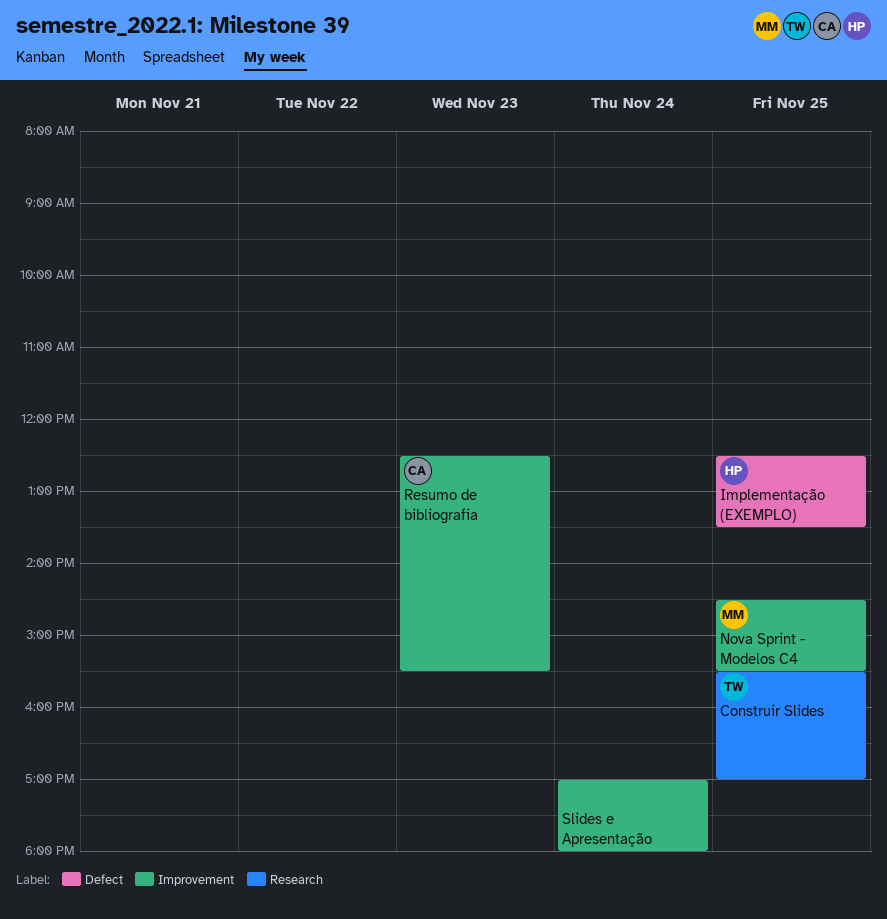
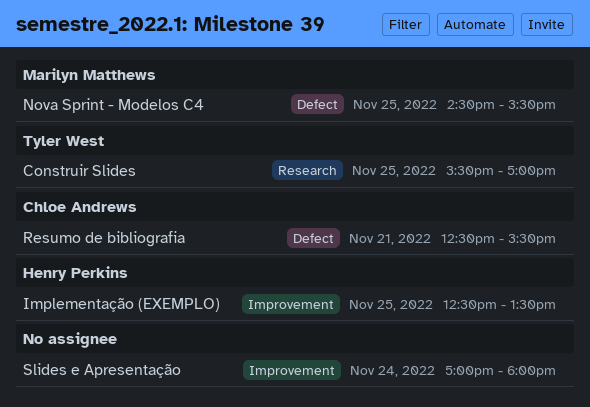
Implementação (EXEMPLO), label: Defect -> Improvement
Nova Sprint - Modelos C4, label: Improvement -> Defect
Resumo de bibliografia, label: Improvement -> Defect
Resumo de bibliografia, day: Nov 23 -> Nov 21

